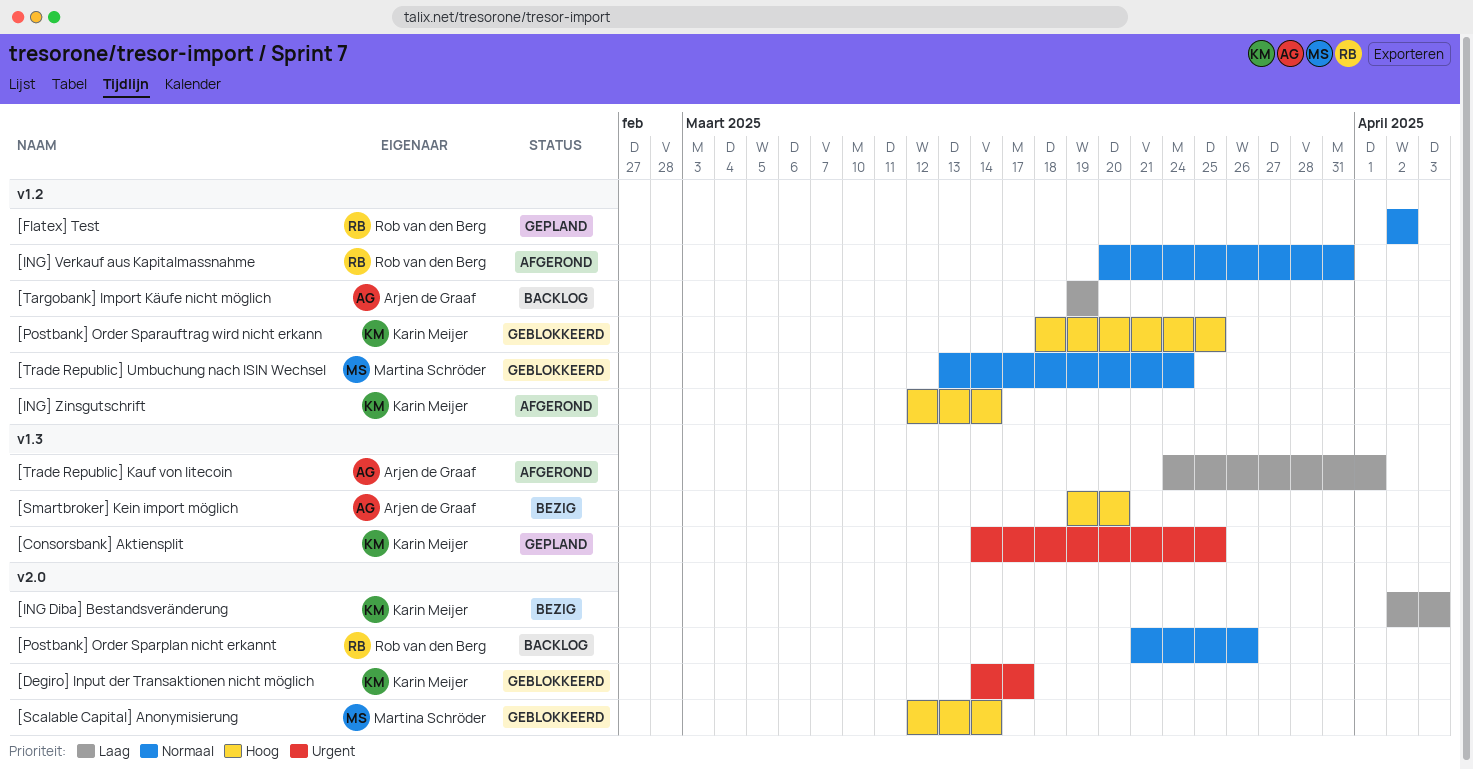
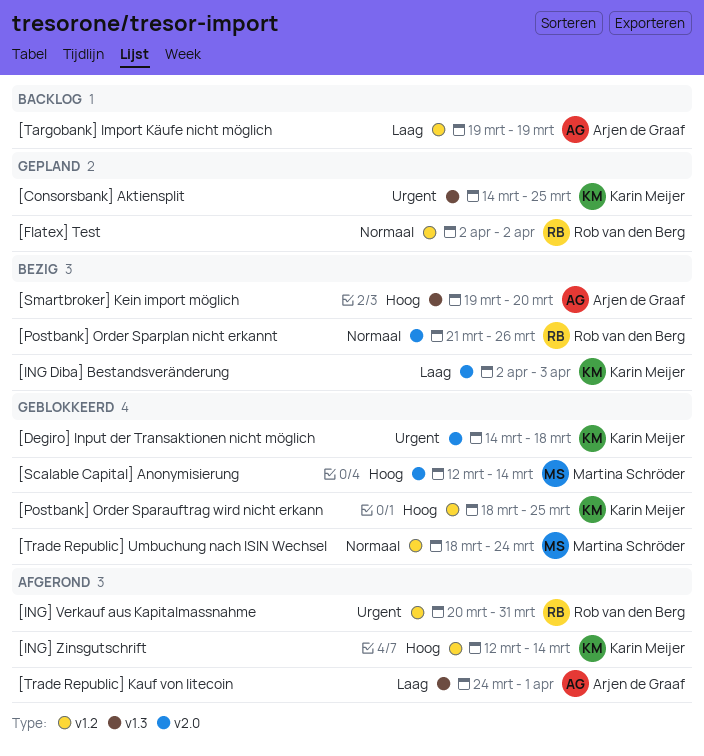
[Degiro] Input der Transaktionen nicht möglich, due: Mar 17 -> Mar 18
[ING] Verkauf aus Kapitalmassnahme, priority: Normaal -> Urgent
[Postbank] Order Sparplan nicht erkannt, status: Backlog -> Bezig
[Trade Republic] Umbuchung nach ISIN Wechsel, start: Mar 13 -> Mar 18

